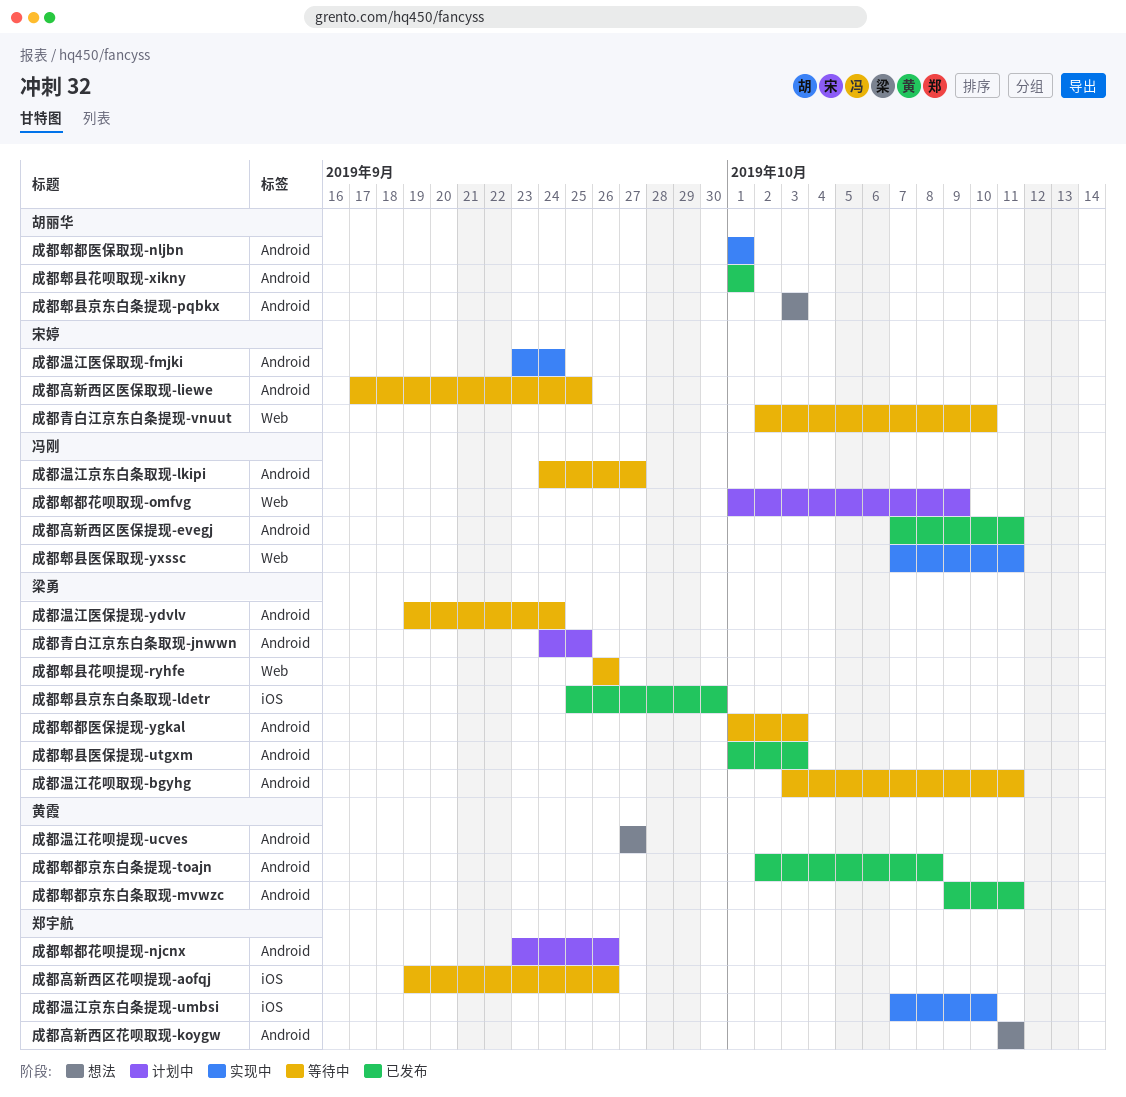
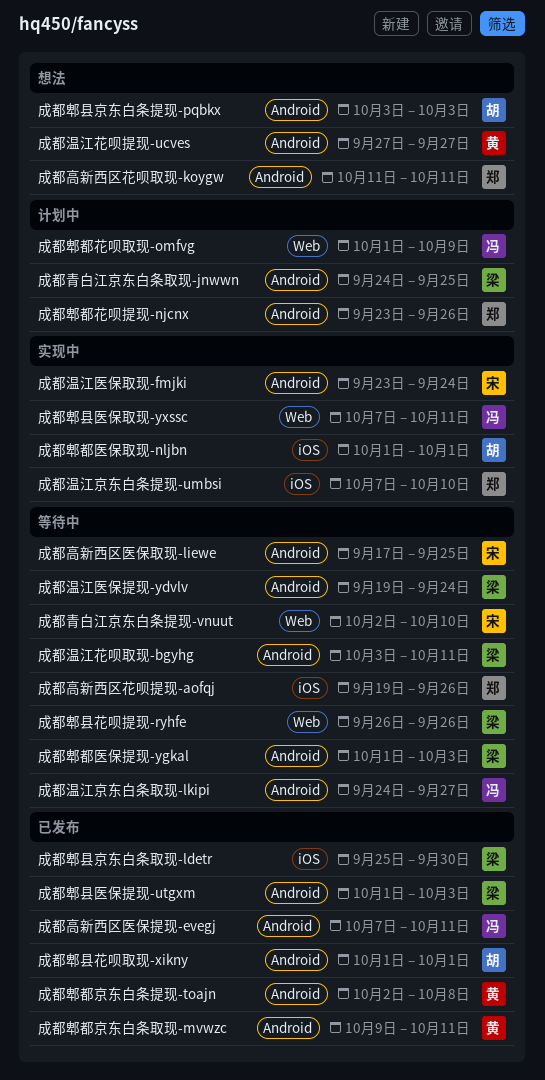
成都郫都医保取现-nljbn, label: Android -> iOS

